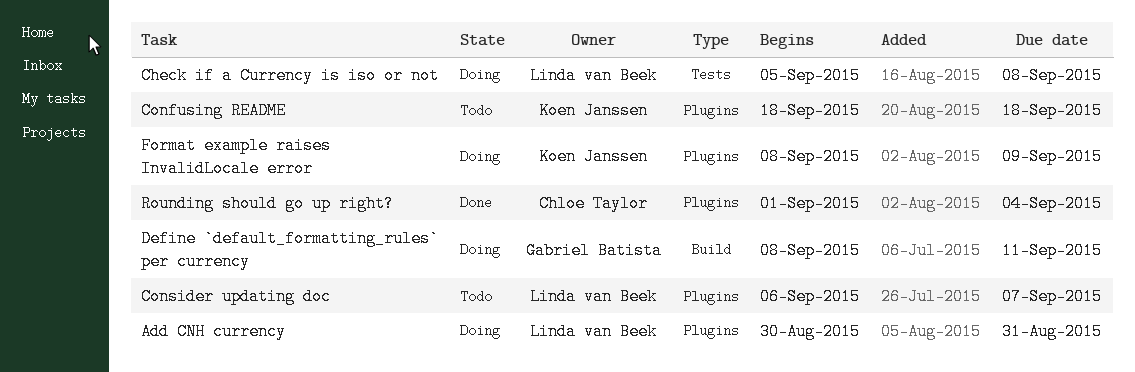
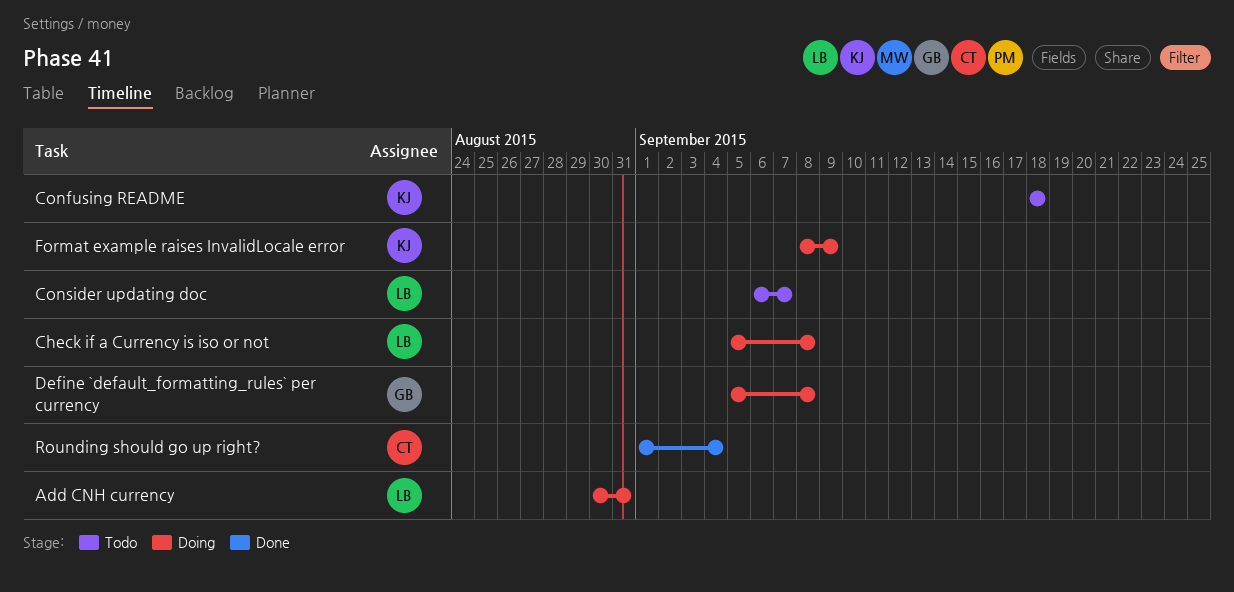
Define `default_formatting_rules` per currency, start: Sep 8 -> Sep 5
Define `default_formatting_rules` per currency, due: Sep 11 -> Sep 8

